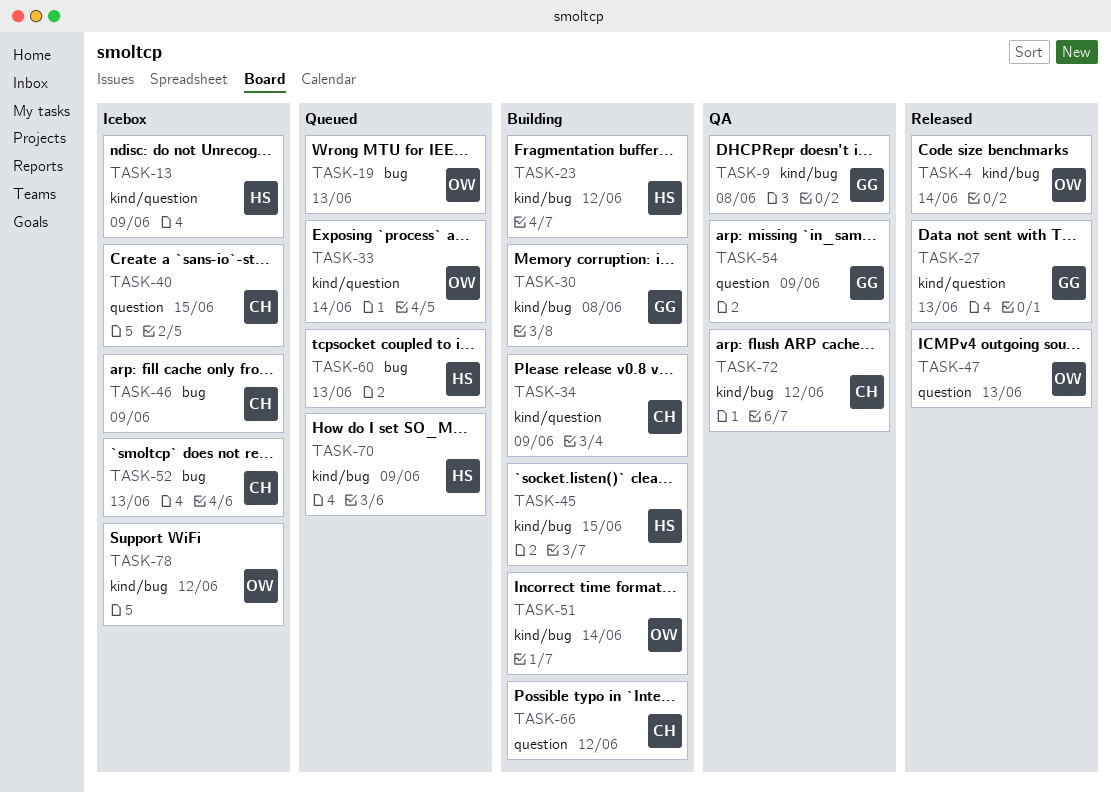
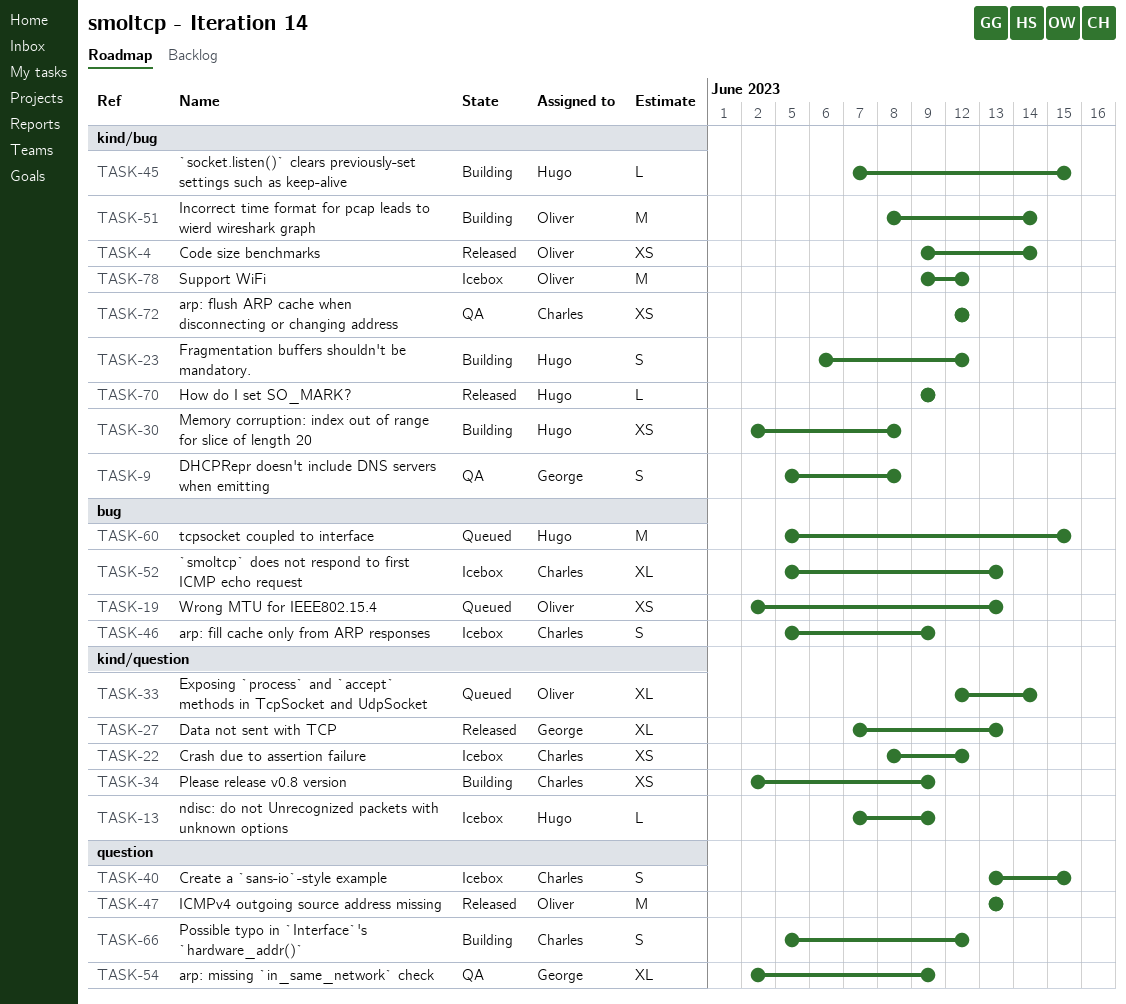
TASK-22: none -> present
TASK-30, owner: George -> Hugo
TASK-60, due: Jun 13 -> Jun 15
TASK-70, status: Queued -> Released

